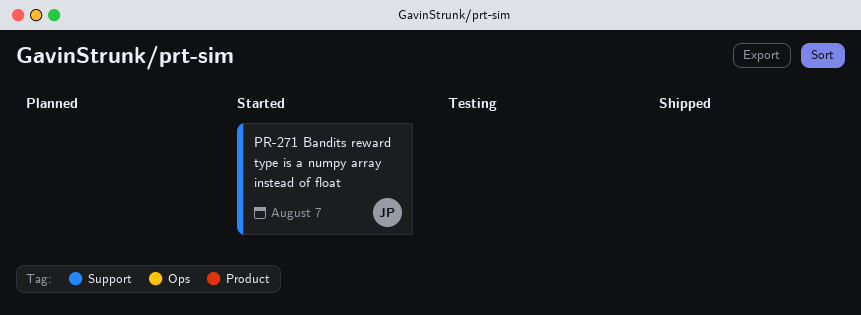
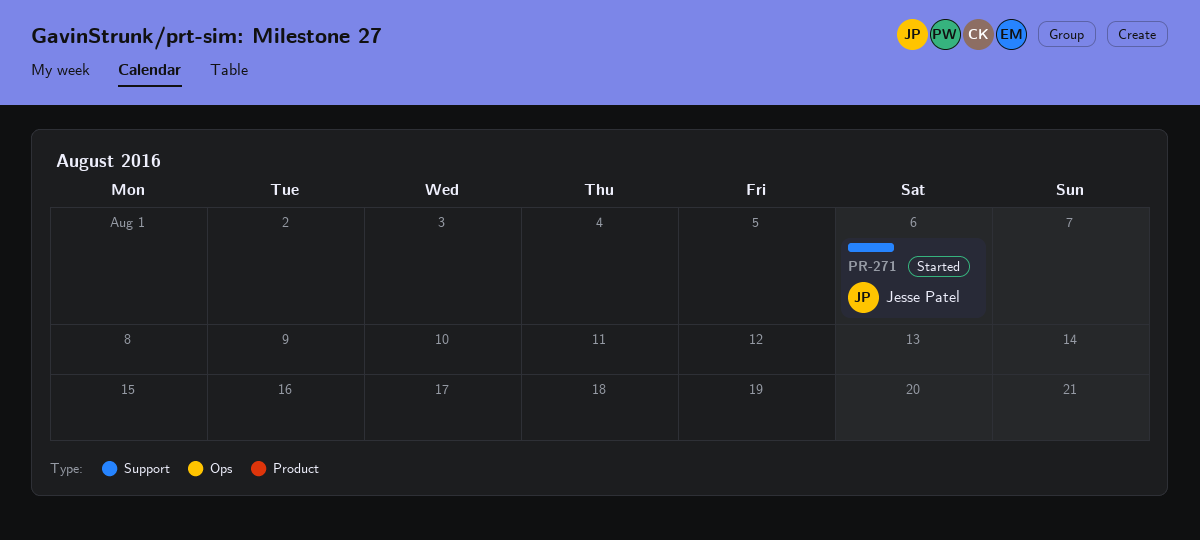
PR-271, due: Aug 7 -> Aug 6

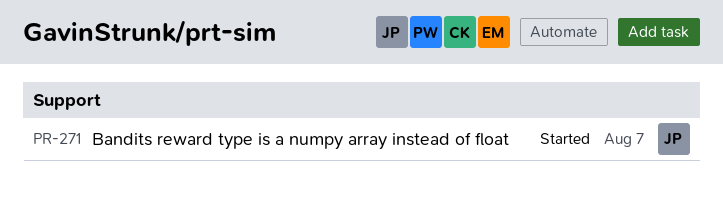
PR-271, due: Aug 6 -> Aug 7

